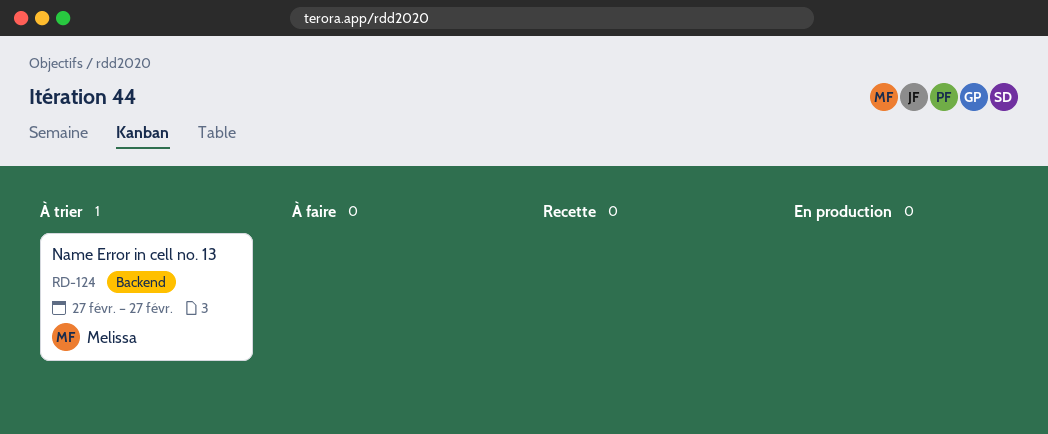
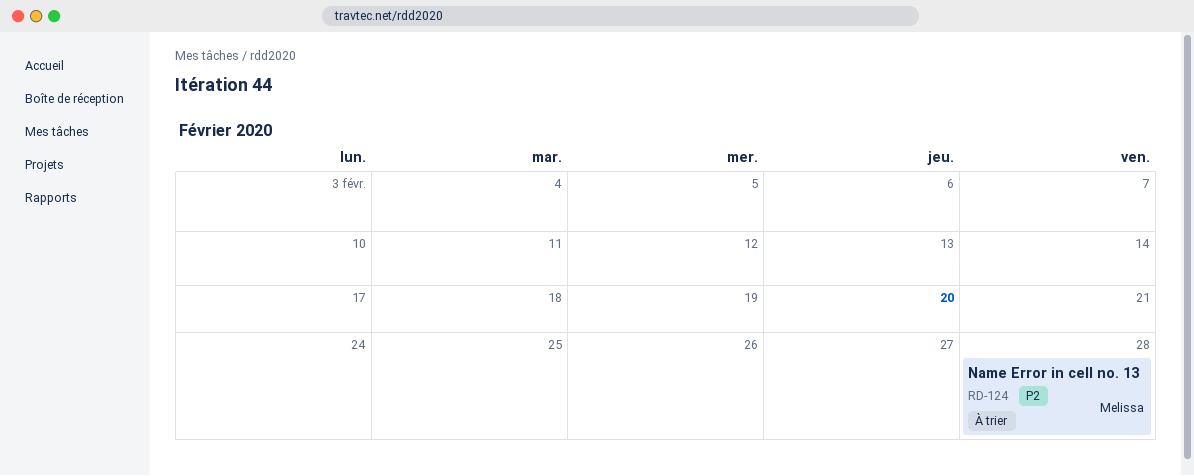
RD-124, due: Feb 27 -> Feb 28

